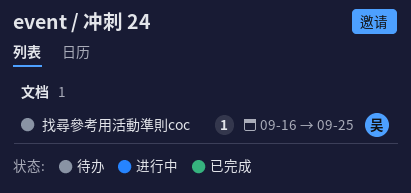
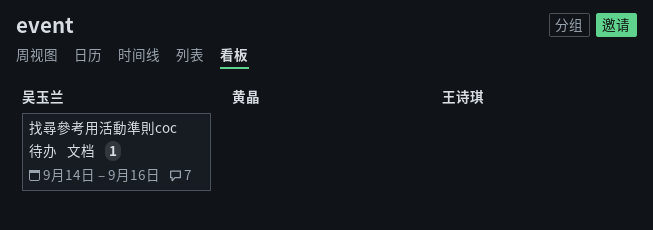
找尋參考用活動準則coc, start: Sep 16 -> Sep 14
找尋參考用活動準則coc, due: Sep 25 -> Sep 16

